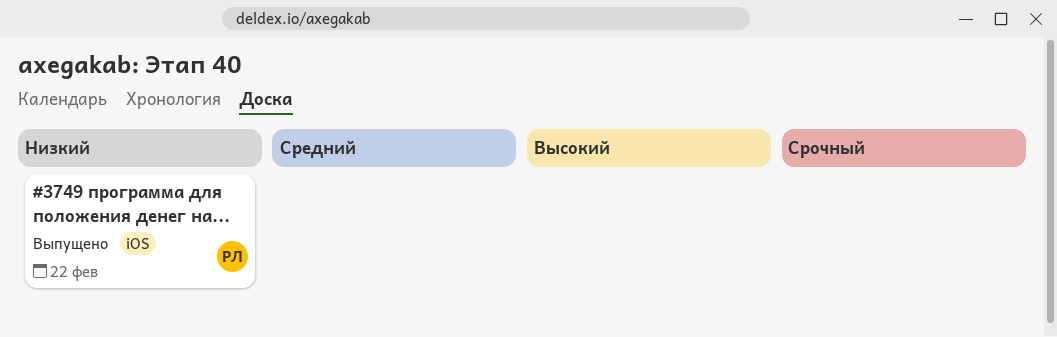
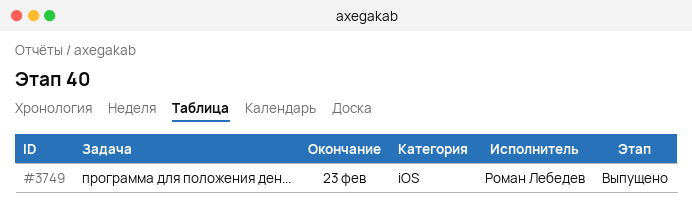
#3749, due: Feb 22 -> Feb 23

